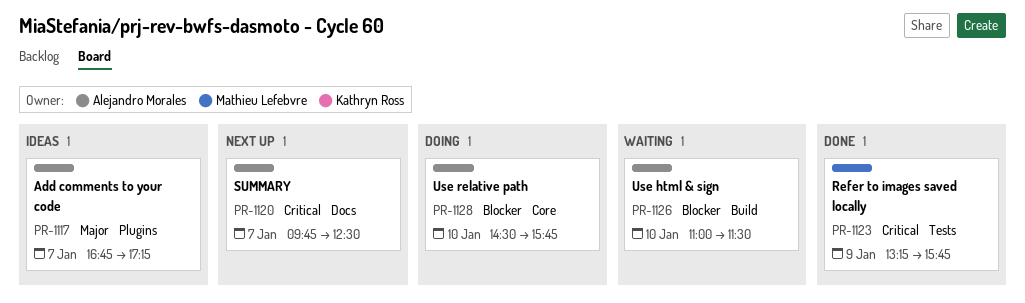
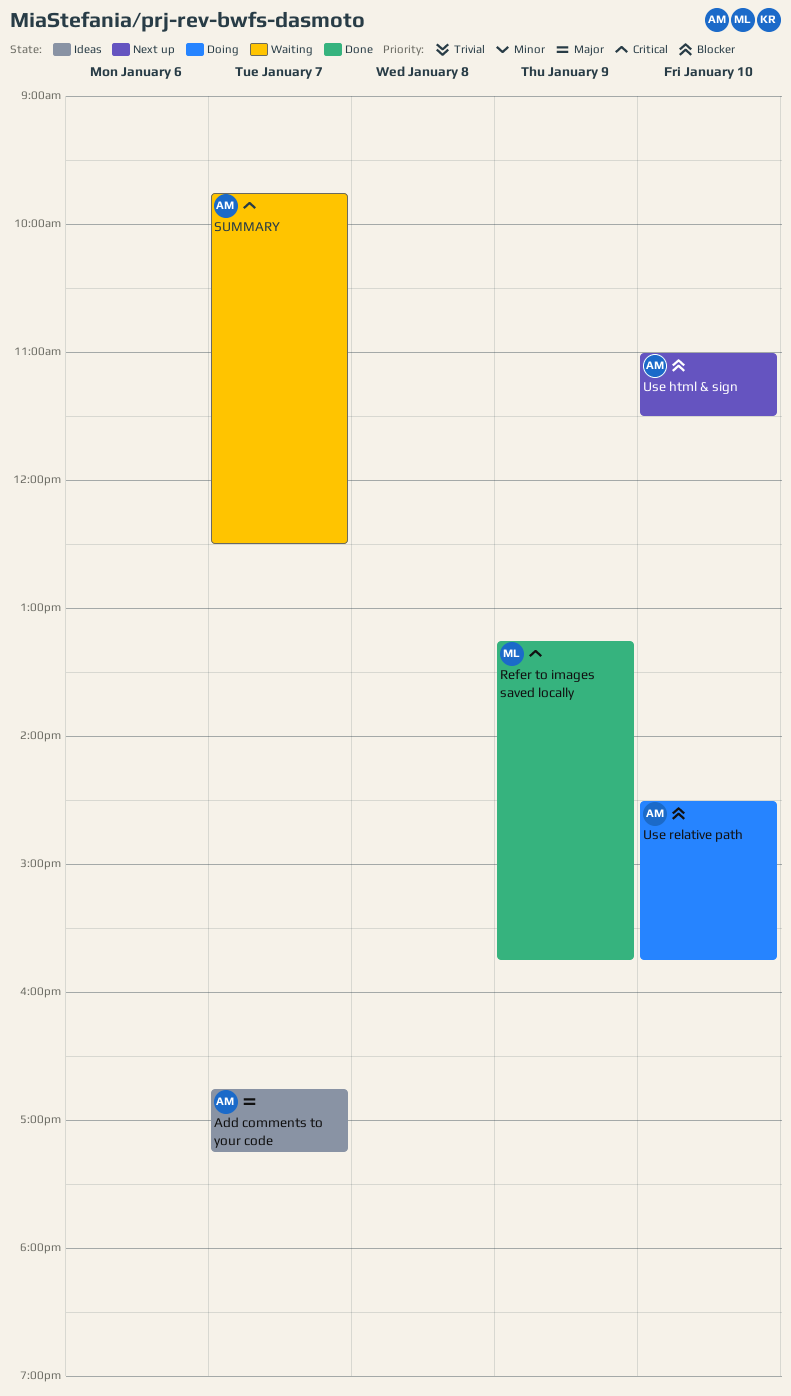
SUMMARY, status: Next up -> Waiting
Use html & sign, status: Waiting -> Next up

